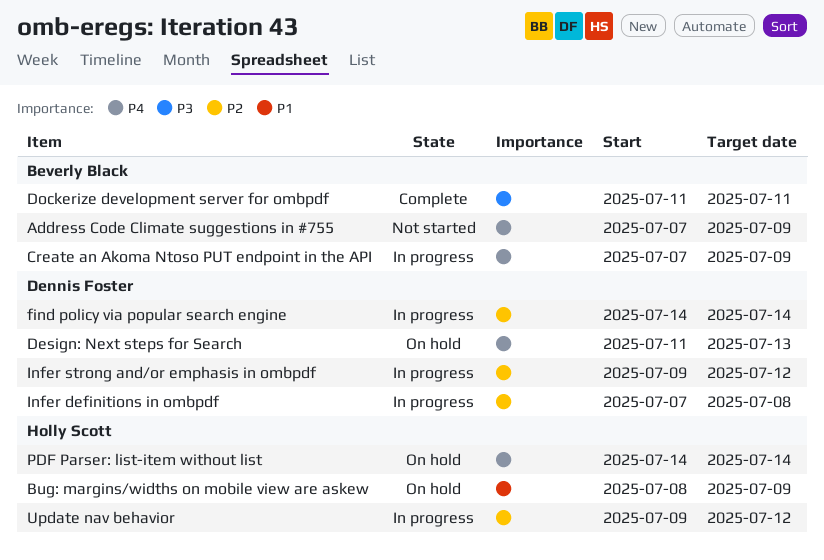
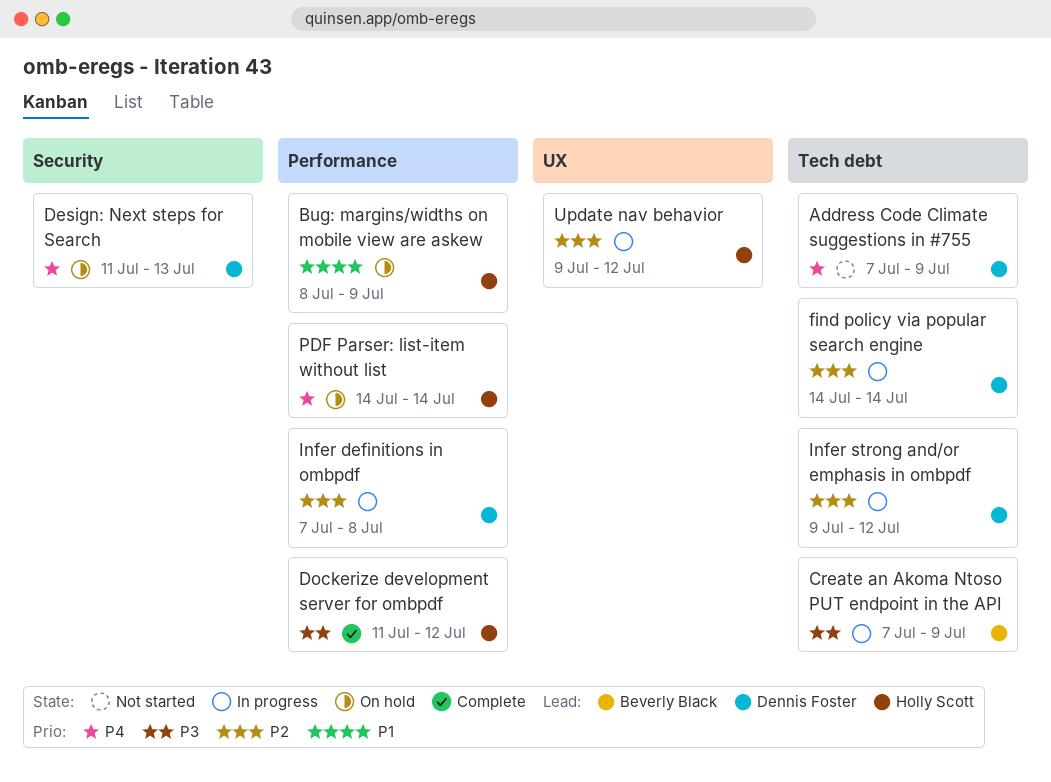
Address Code Climate suggestions in #755, owner: Beverly Black -> Dennis Foster
Create an Akoma Ntoso PUT endpoint in the API, priority: P4 -> P3
Dockerize development server for ombpdf, owner: Beverly Black -> Holly Scott
Dockerize development server for ombpdf, due: Jul 11 -> Jul 12

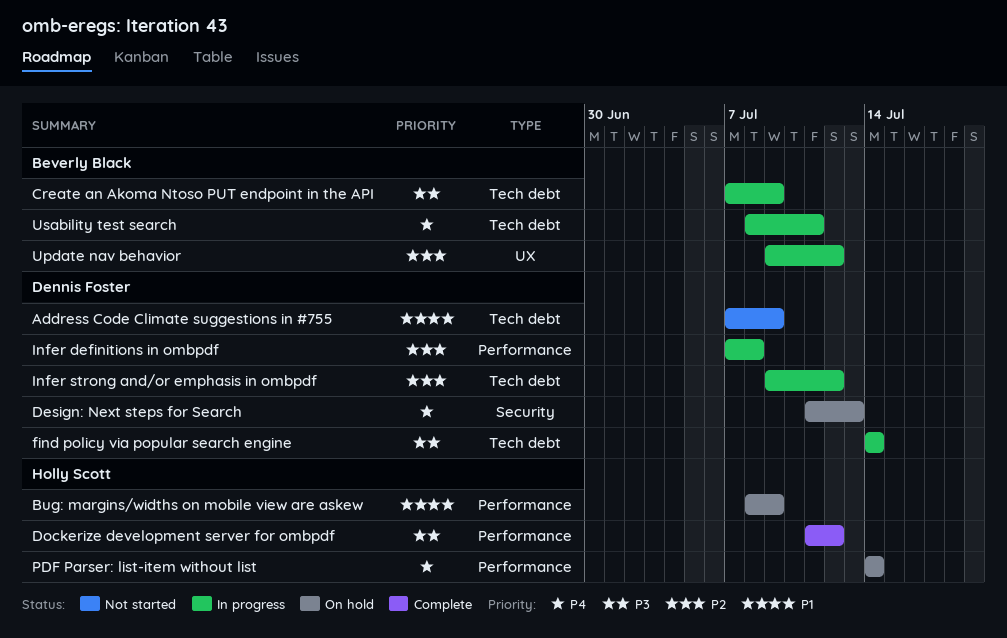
Address Code Climate suggestions in #755, priority: P4 -> P1
find policy via popular search engine, priority: P2 -> P3
Update nav behavior, owner: Holly Scott -> Beverly Black
Usability test search: none -> present

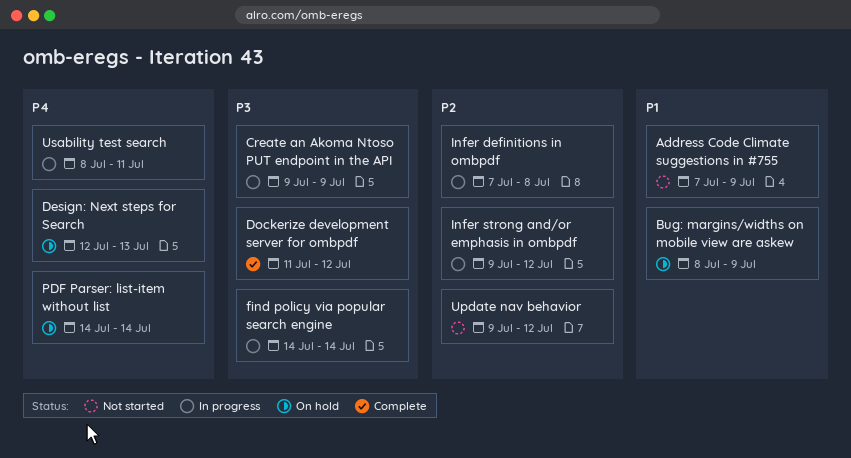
Create an Akoma Ntoso PUT endpoint in the API, start: Jul 7 -> Jul 9
Design: Next steps for Search, start: Jul 11 -> Jul 12
Update nav behavior, status: In progress -> Not started

